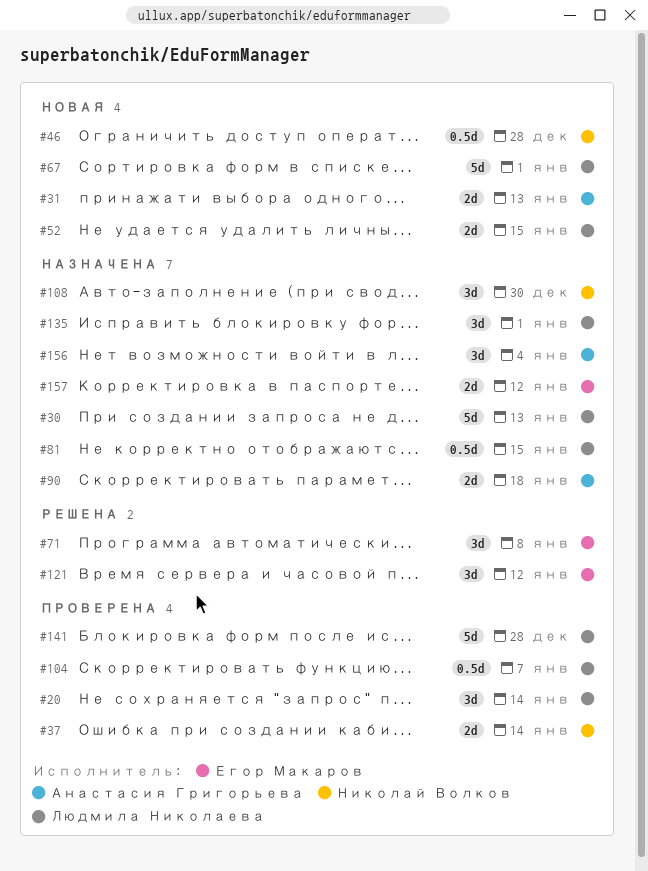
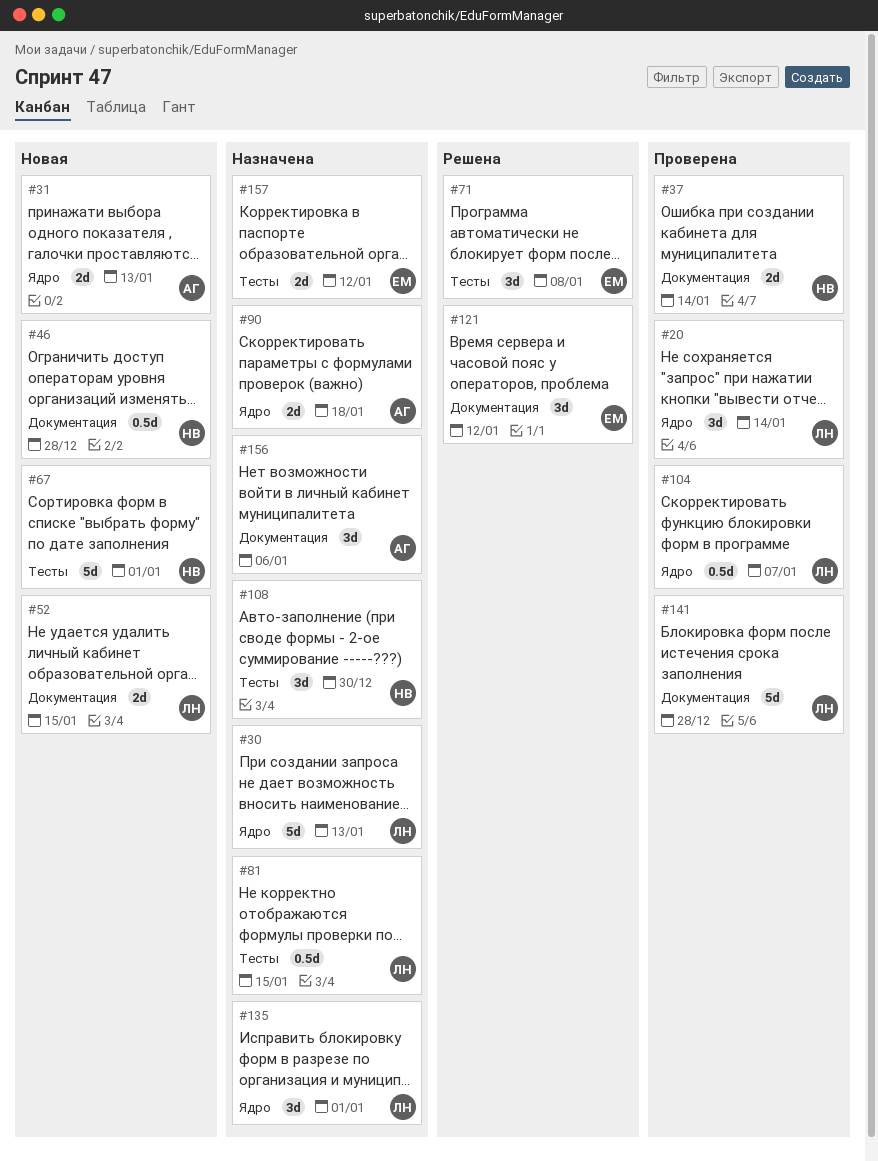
#67, owner: Людмила Николаева -> Николай Волков
#156, due: Jan 4 -> Jan 6

